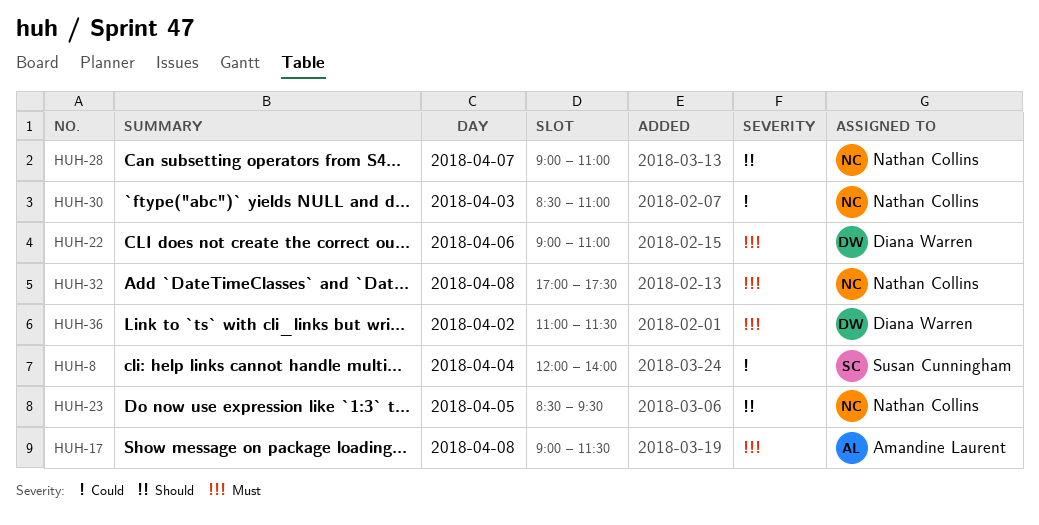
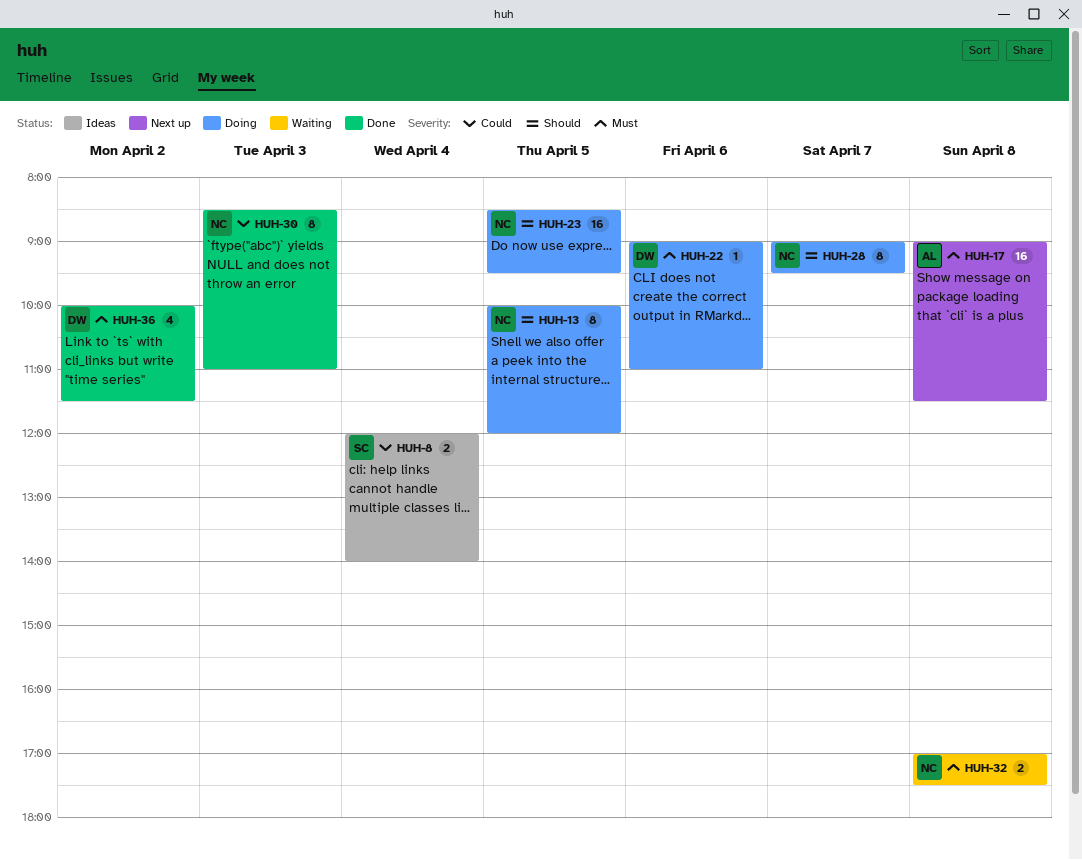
HUH-13: none -> present
HUH-28, ends: 11:00 -> 09:30
HUH-36, begins: 11:00 -> 10:00

